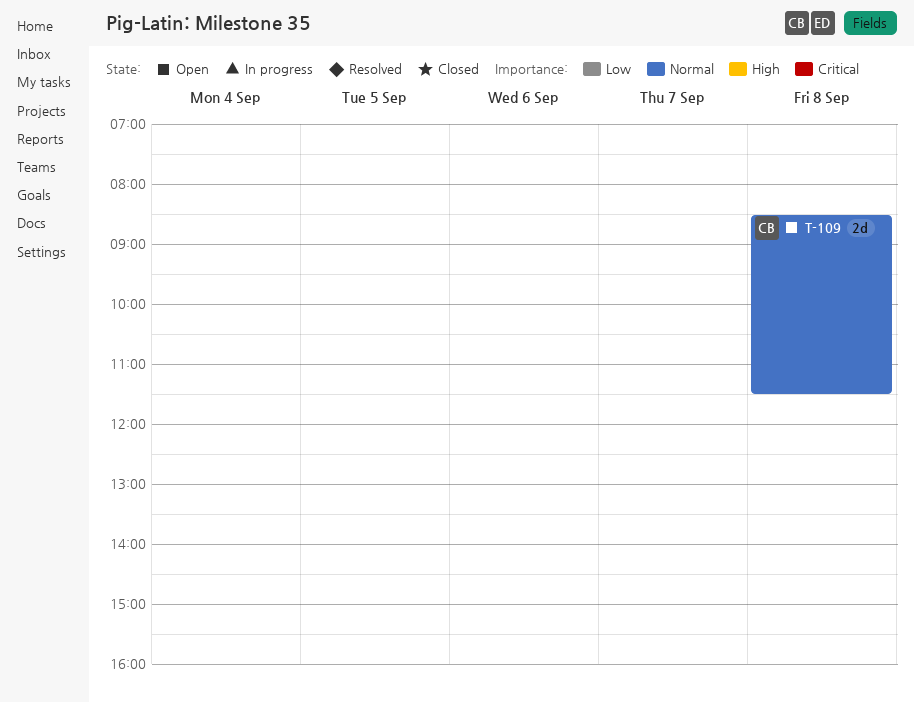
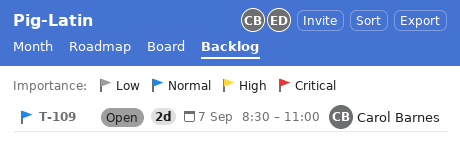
T-109, day: Sep 8 -> Sep 7
T-109, ends: 11:30 -> 11:00

